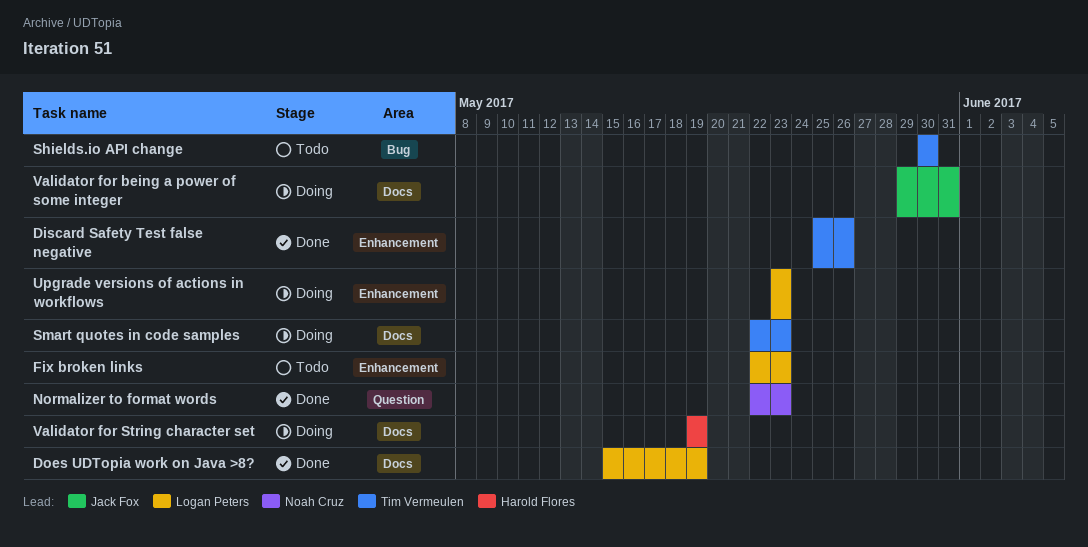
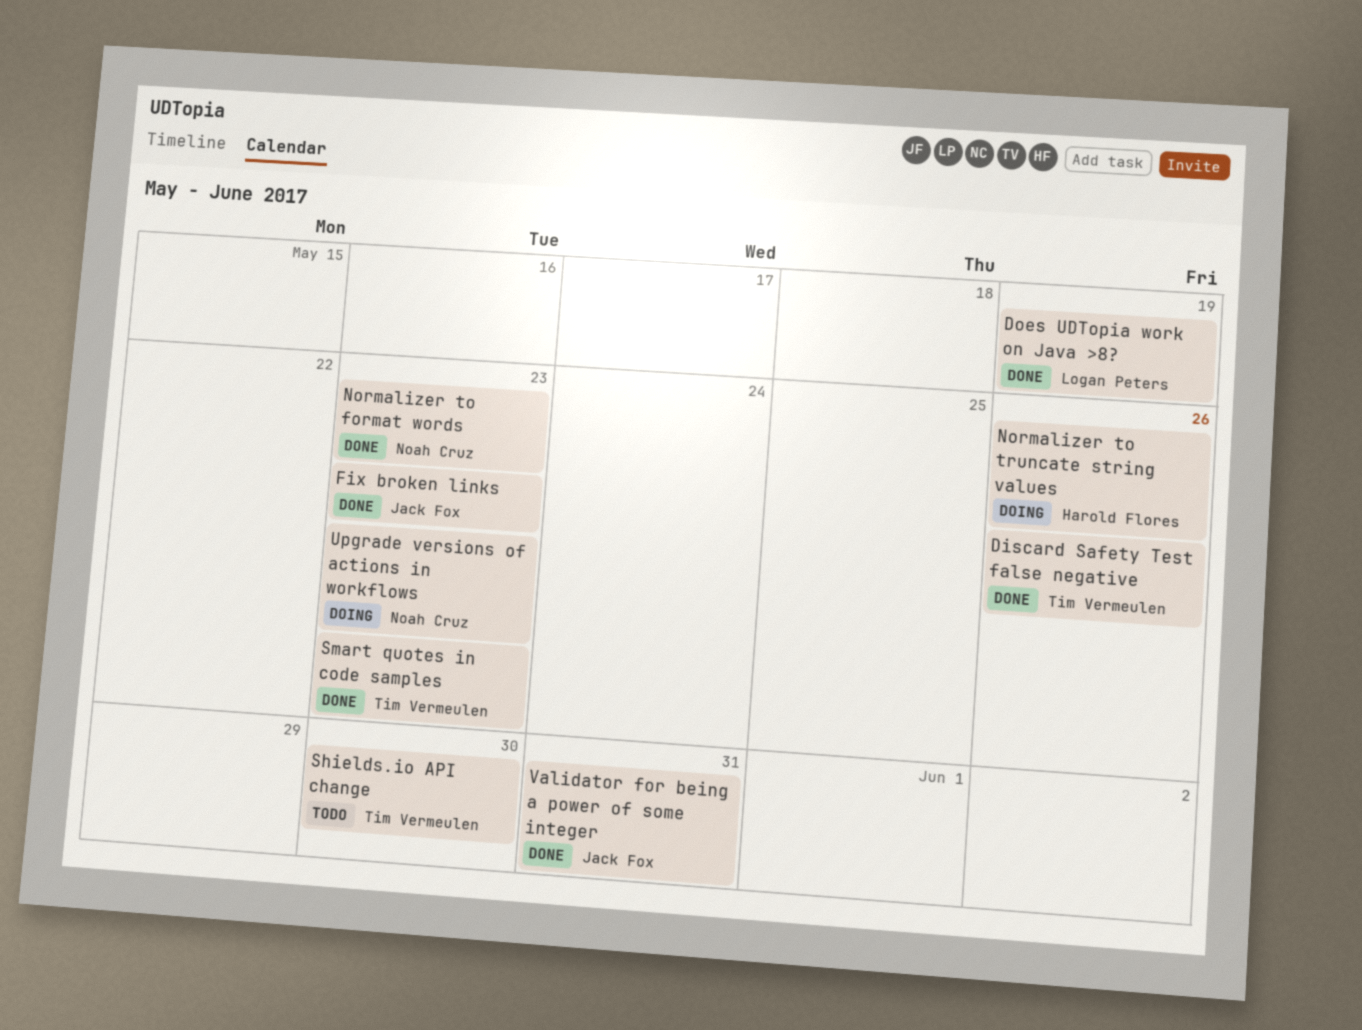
Fix broken links, status: Todo -> Done
Fix broken links, owner: Logan Peters -> Jack Fox
Normalizer to truncate string values: none -> present
Smart quotes in code samples, status: Doing -> Done
Upgrade versions of actions in workflows, owner: Logan Peters -> Noah Cruz
Validator for being a power of some integer, status: Doing -> Done
Validator for String character set: present -> none

